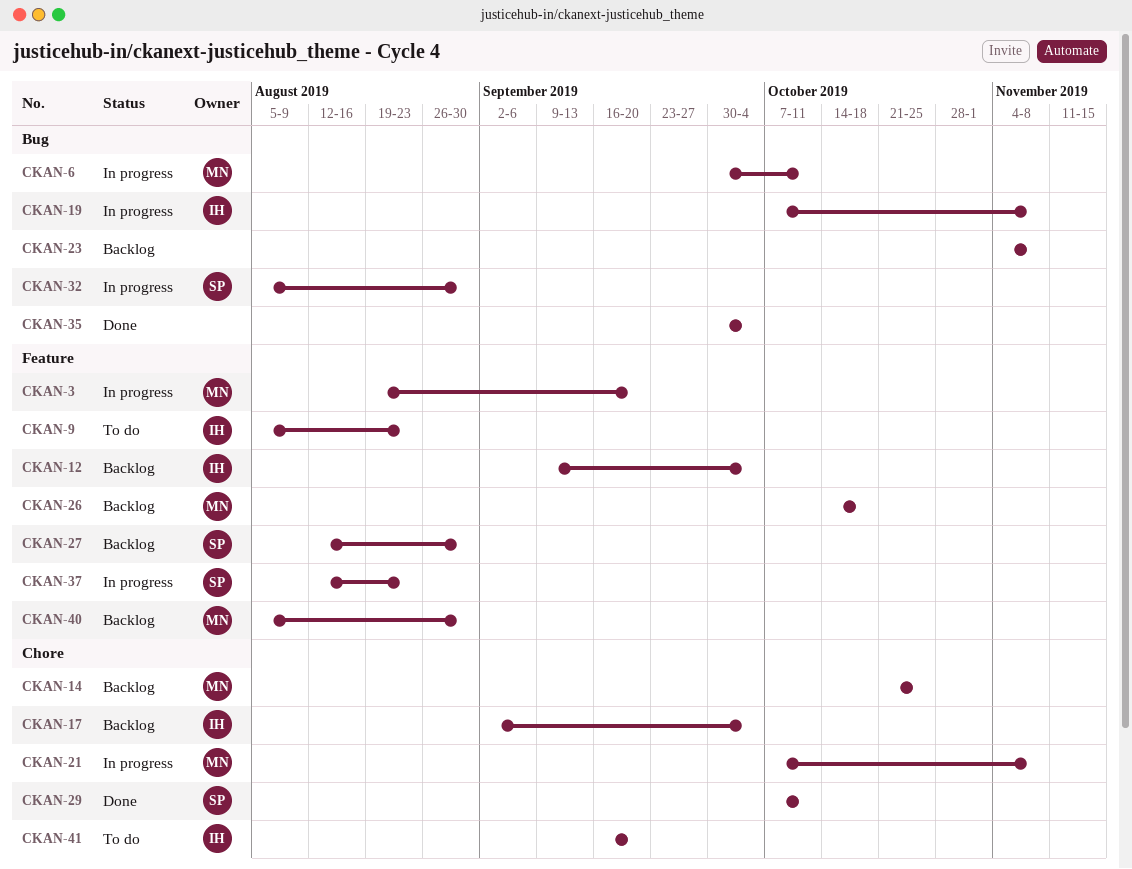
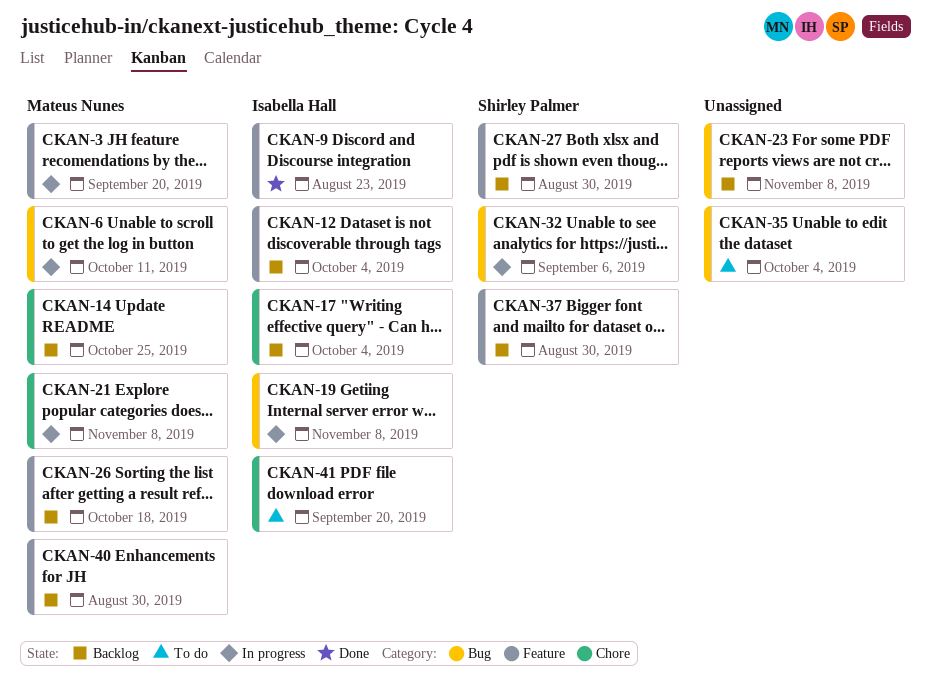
CKAN-9, status: To do -> Done
CKAN-29: present -> none
CKAN-32, due: Aug 30 -> Sep 6
CKAN-35, status: Done -> To do
CKAN-37, status: In progress -> Backlog
CKAN-37, due: Aug 23 -> Aug 30

